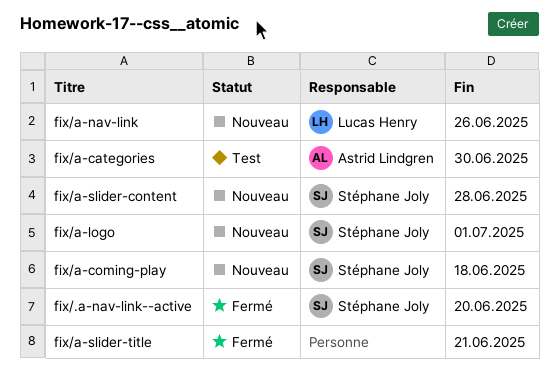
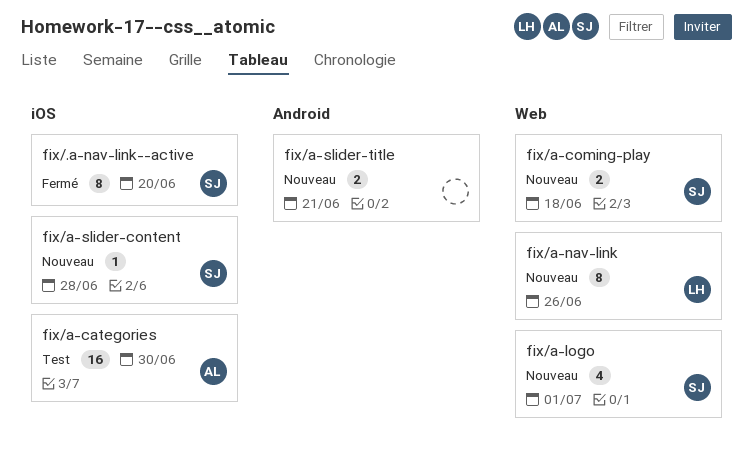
fix/a-slider-title, status: Fermé -> Nouveau

